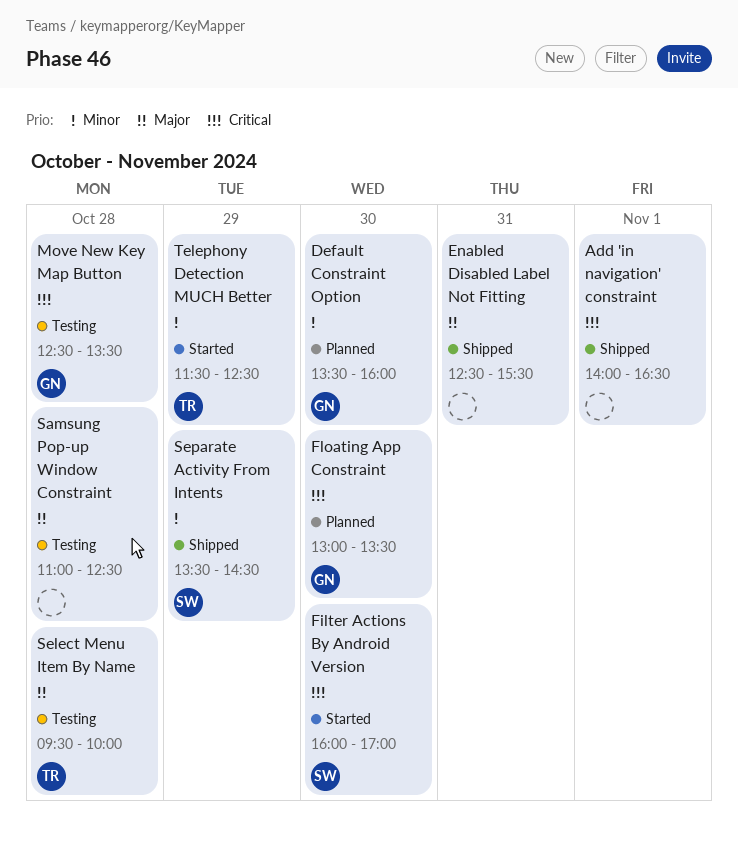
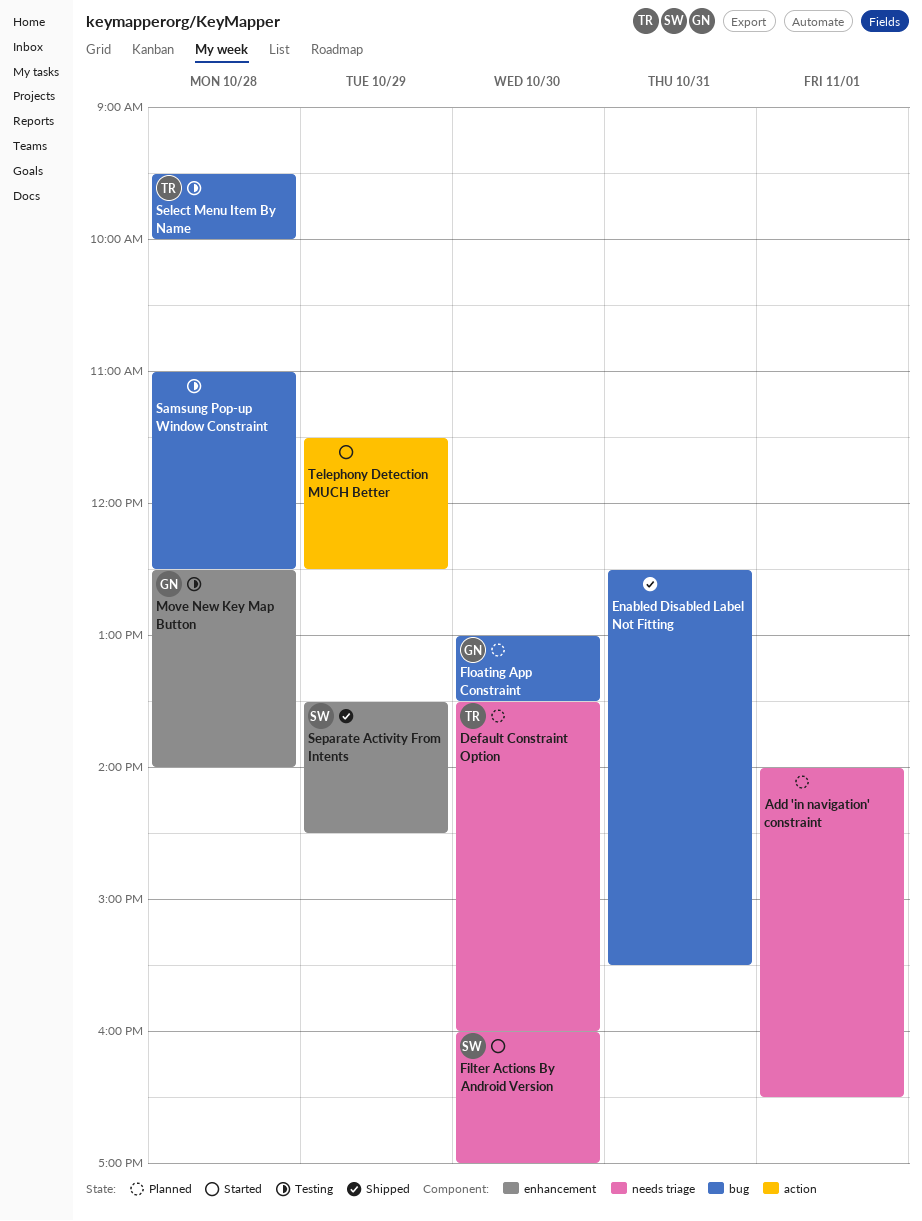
Add 'in navigation' constraint, status: Shipped -> Planned
Default Constraint Option, owner: GN -> TR
Move New Key Map Button, ends: 13:30 -> 14:00
Telephony Detection MUCH Better, owner: TR -> none

